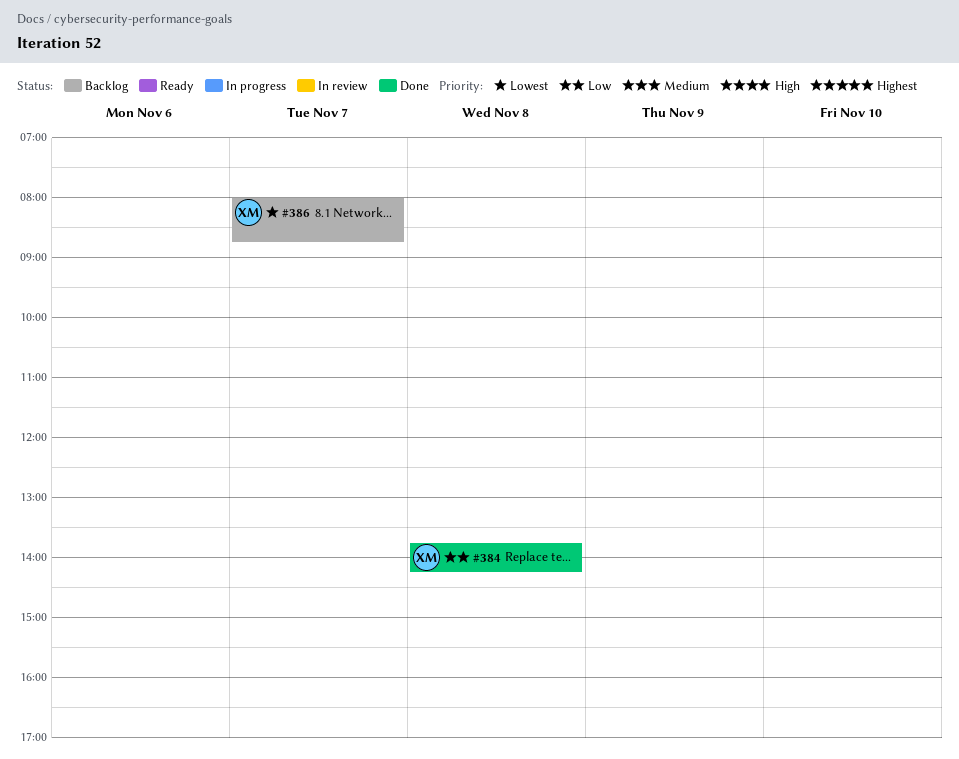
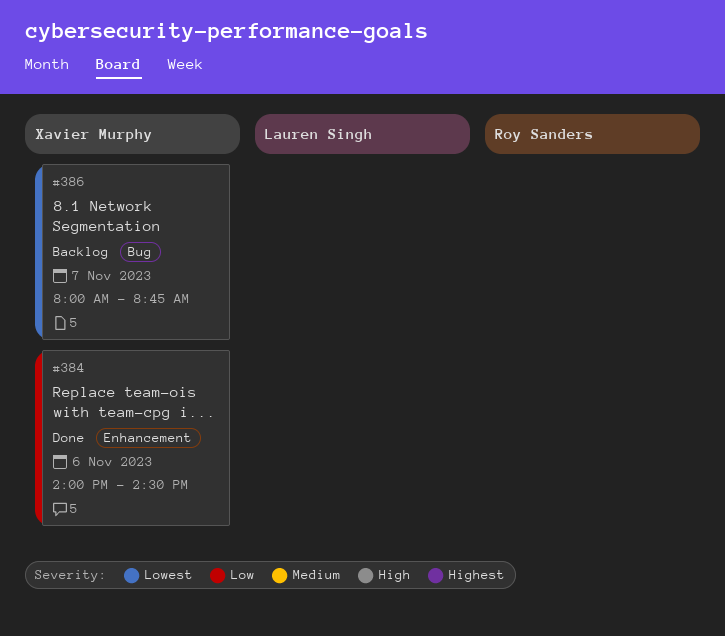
#384, day: Nov 8 -> Nov 6
#384, begins: 13:45 -> 14:00
#384, ends: 14:15 -> 14:30

